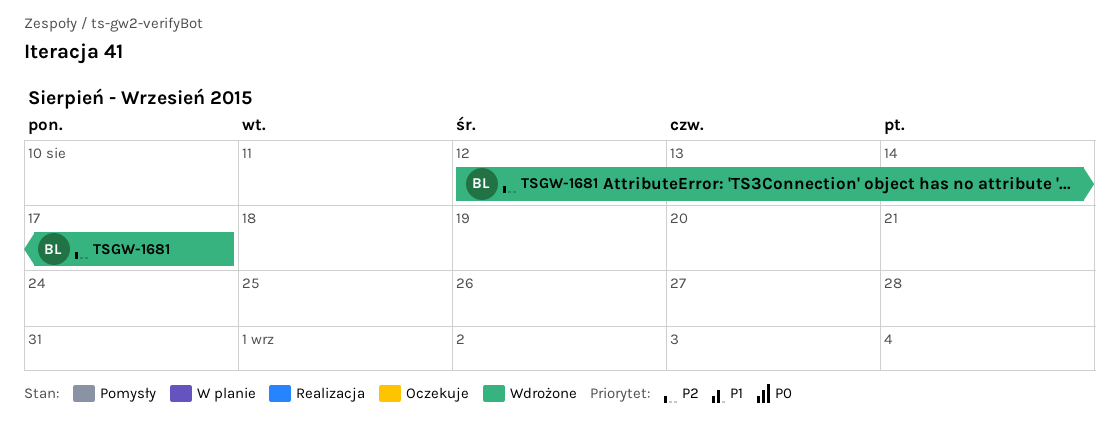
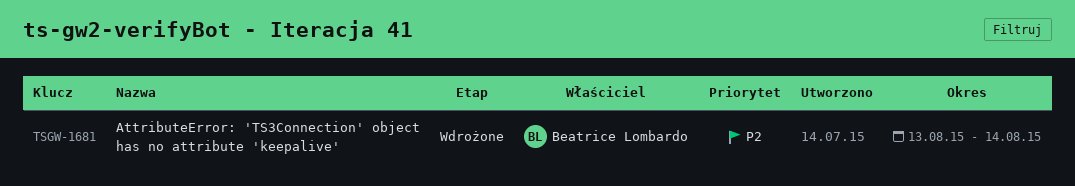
TSGW-1681, start: Aug 12 -> Aug 13
TSGW-1681, due: Aug 17 -> Aug 14

